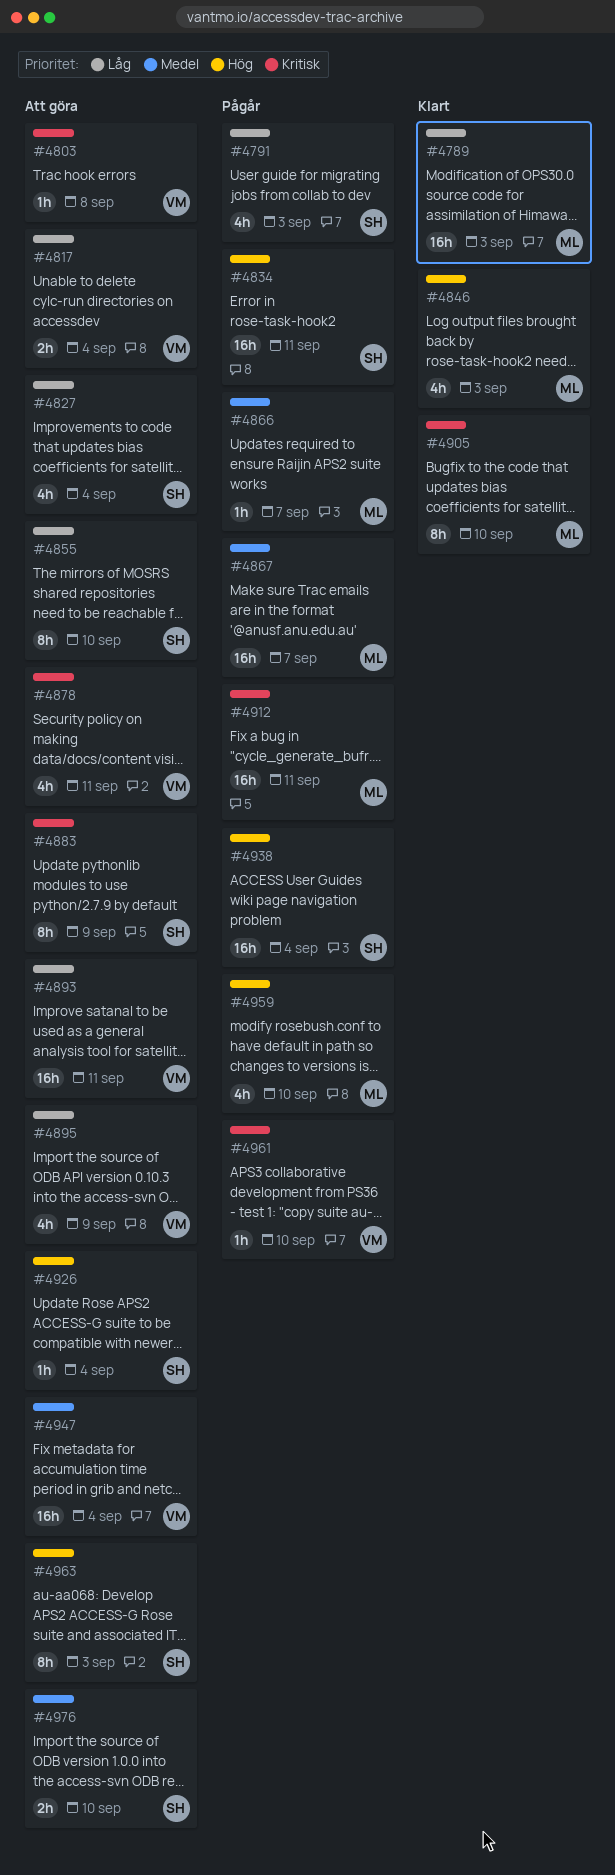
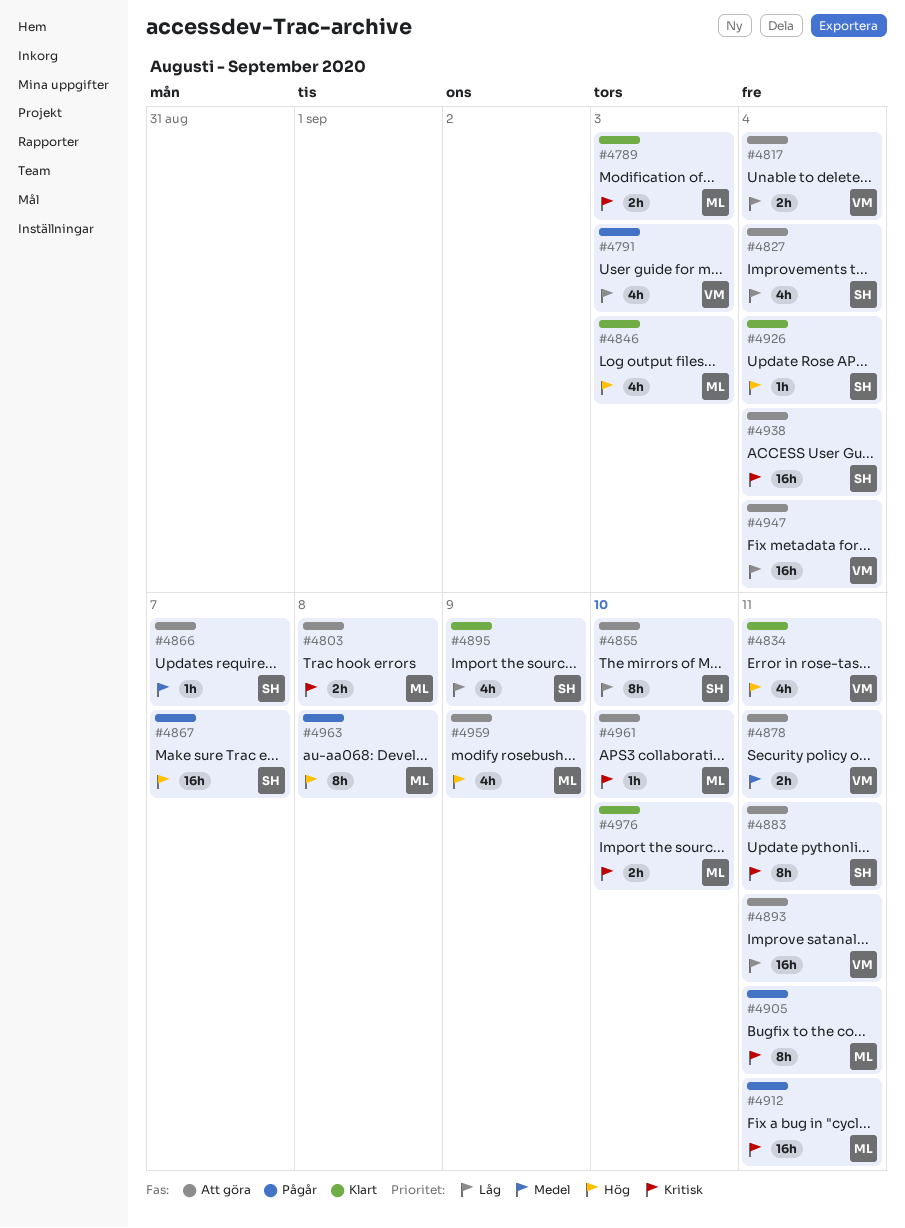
#4789, priority: Låg -> Kritisk
#4789, estimate: 16h -> 2h
#4791, owner: SH -> VM
#4803, owner: VM -> ML
#4803, estimate: 1h -> 2h
#4834, status: Pågår -> Klart
#4834, owner: SH -> VM
#4834, estimate: 16h -> 4h
#4866, status: Pågår -> Att göra
#4866, owner: ML -> SH
#4867, owner: ML -> SH
#4867, priority: Medel -> Hög
#4878, priority: Kritisk -> Medel
#4878, estimate: 4h -> 2h
#4883, due: Sep 9 -> Sep 11
#4895, status: Att göra -> Klart
#4895, owner: VM -> SH
#4905, status: Klart -> Pågår
#4905, due: Sep 10 -> Sep 11
#4926, status: Att göra -> Klart
#4938, status: Pågår -> Att göra
#4938, priority: Hög -> Kritisk
#4947, priority: Medel -> Låg
#4959, status: Pågår -> Att göra
#4959, due: Sep 10 -> Sep 9
#4961, status: Pågår -> Att göra
#4961, owner: VM -> ML
#4963, status: Att göra -> Pågår
#4963, owner: SH -> ML
#4963, due: Sep 3 -> Sep 8
#4976, status: Att göra -> Klart
#4976, owner: SH -> ML
#4976, priority: Medel -> Kritisk

